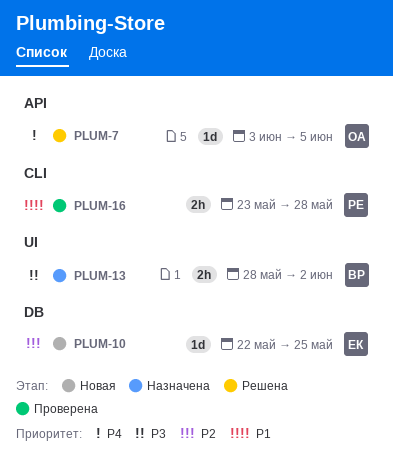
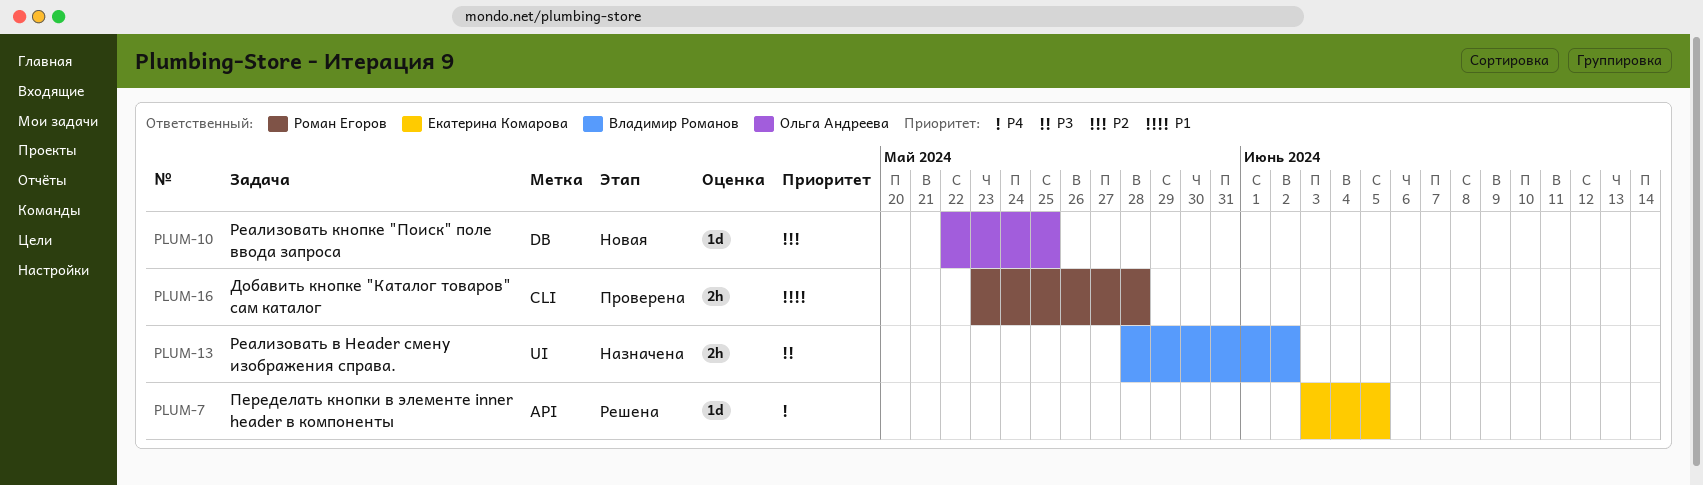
PLUM-7, owner: Ольга Андреева -> Екатерина Комарова
PLUM-10, owner: Екатерина Комарова -> Ольга Андреева

